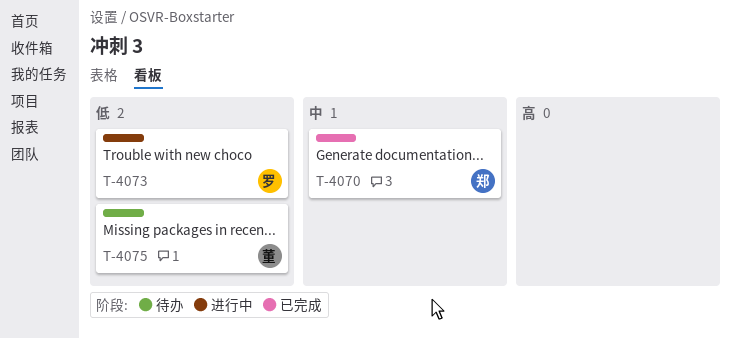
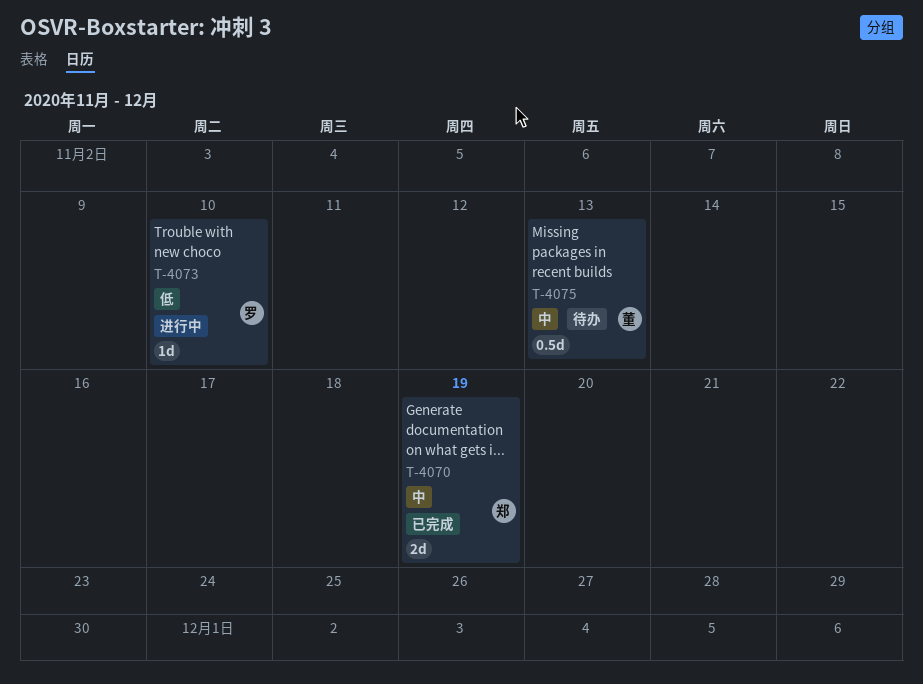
T-4075, priority: 低 -> 中

